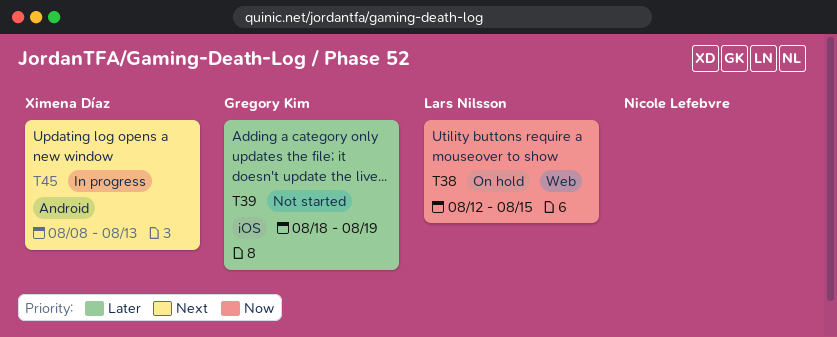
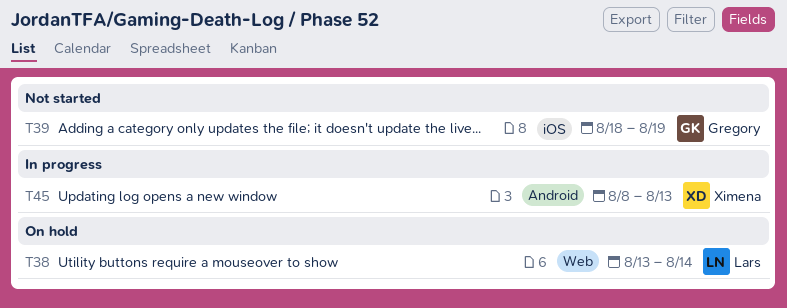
T38, start: Aug 12 -> Aug 13
T38, due: Aug 15 -> Aug 14

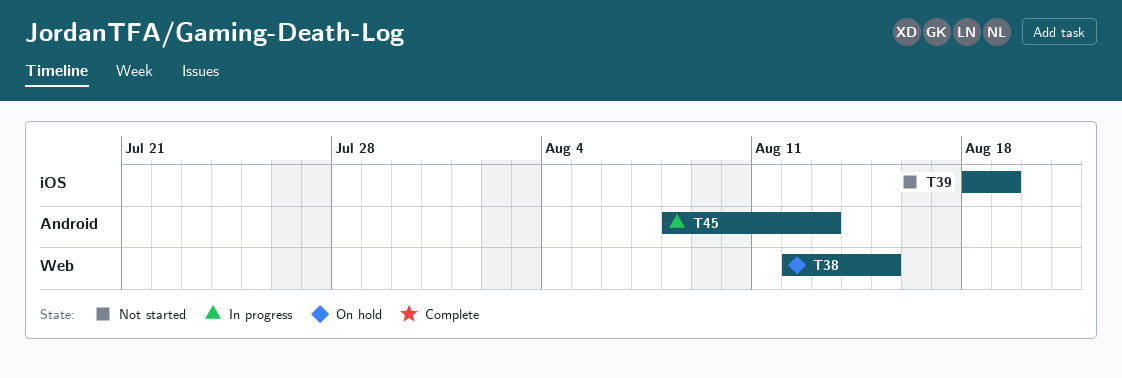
T38, start: Aug 13 -> Aug 12
T38, due: Aug 14 -> Aug 15

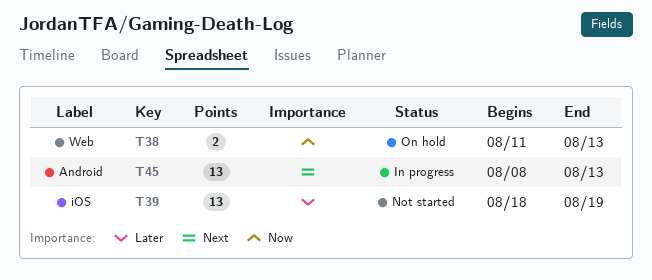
T38, start: Aug 12 -> Aug 11
T38, due: Aug 15 -> Aug 13

